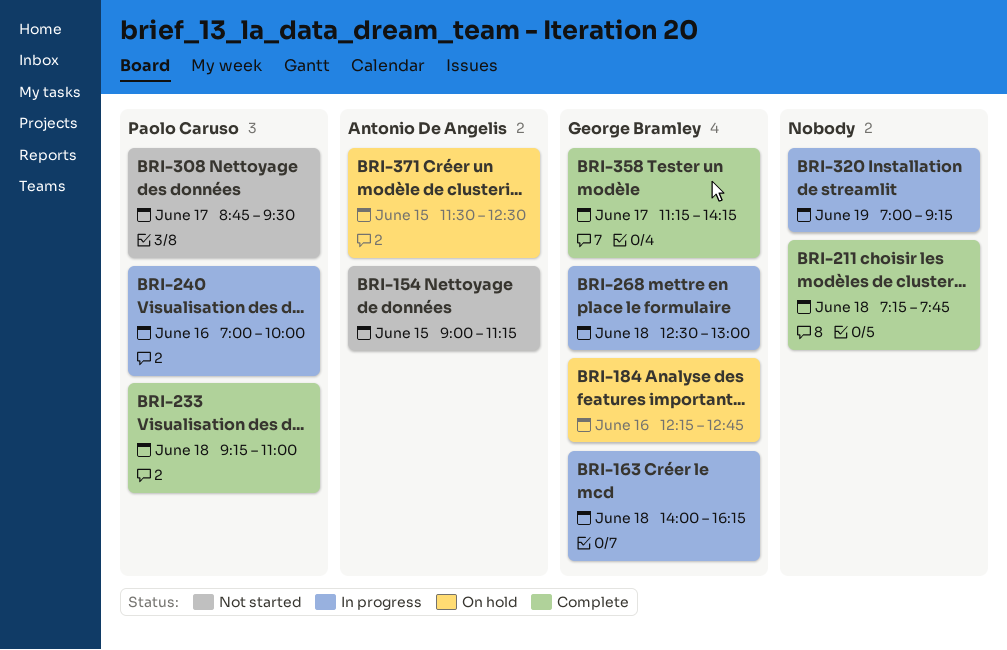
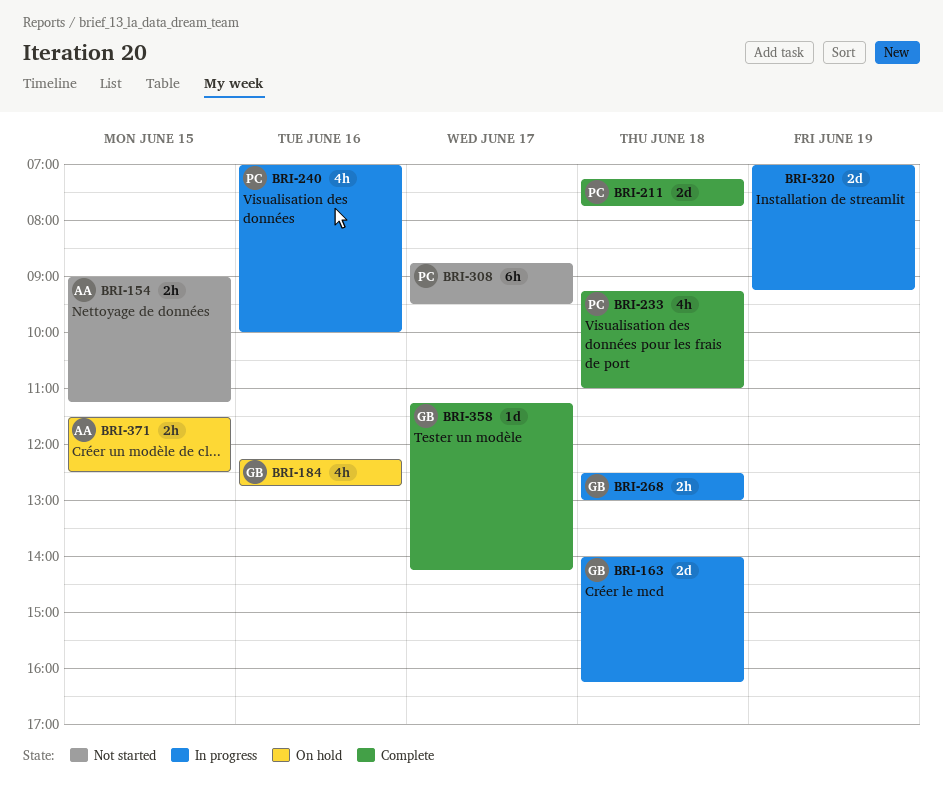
BRI-211, owner: none -> Paolo Caruso

